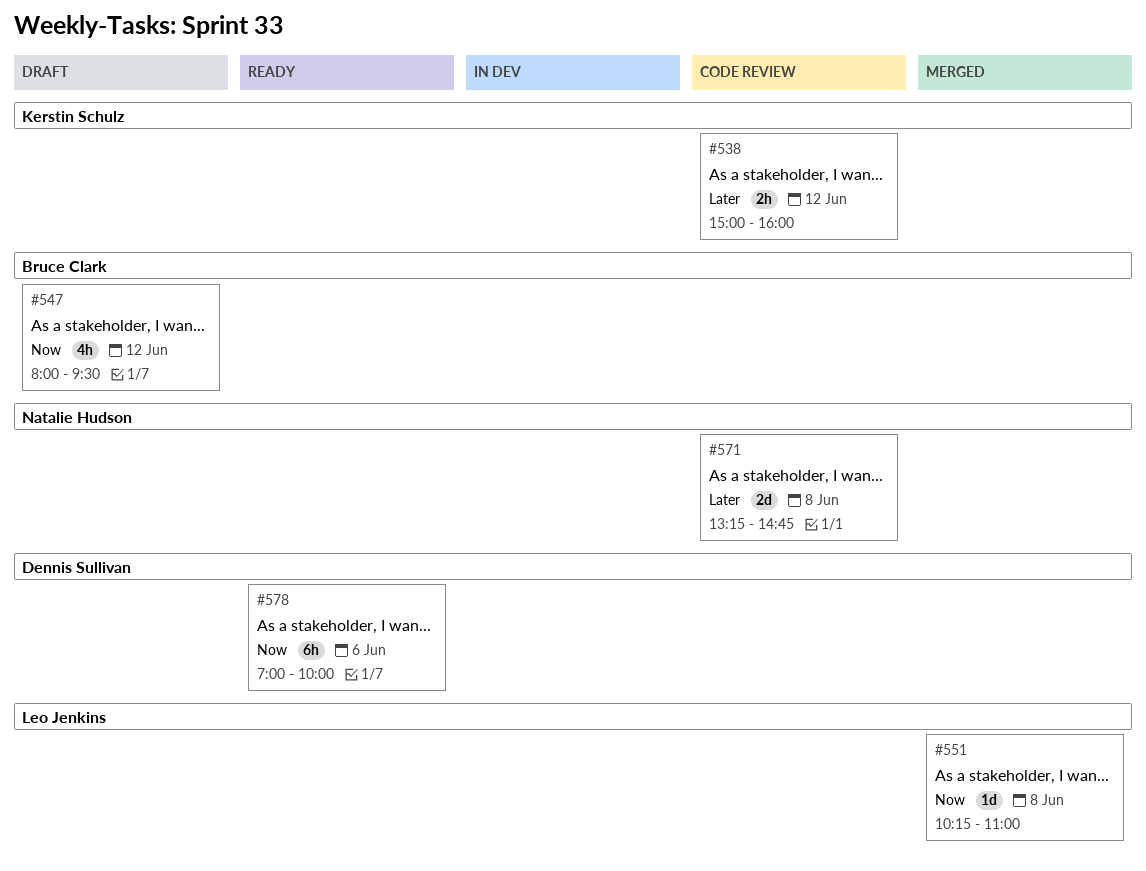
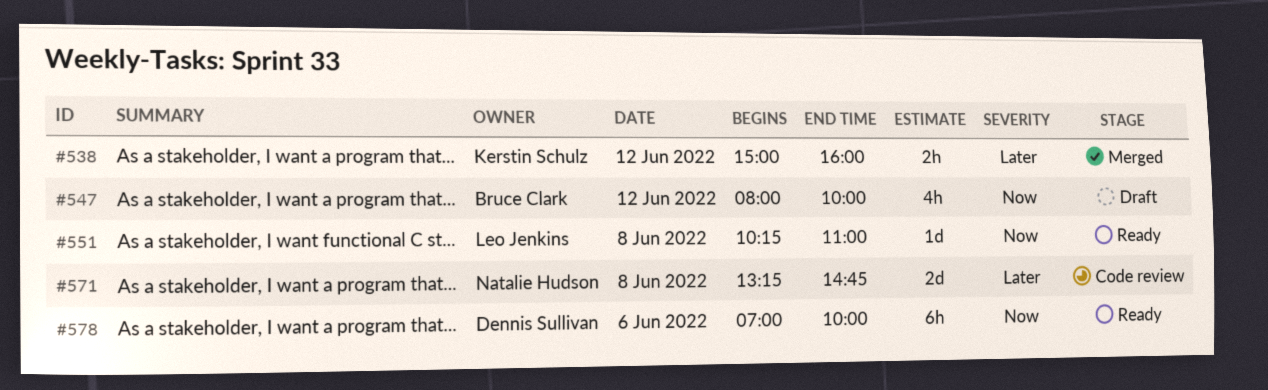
#538, status: Code review -> Merged
#547, ends: 09:30 -> 10:00
#551, status: Merged -> Ready

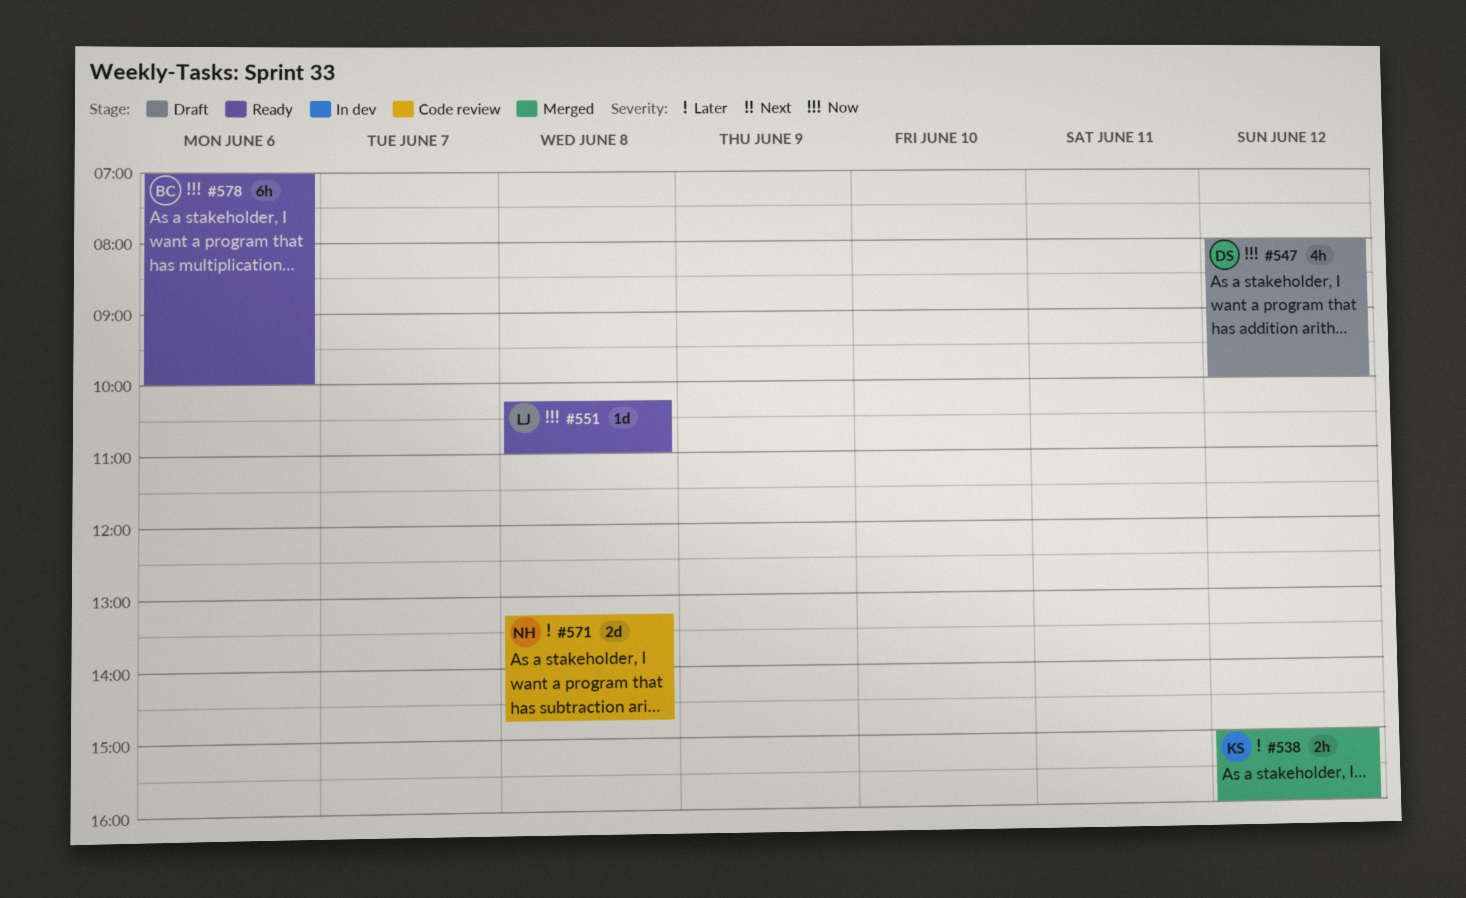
#547, owner: Bruce Clark -> Dennis Sullivan
#578, owner: Dennis Sullivan -> Bruce Clark

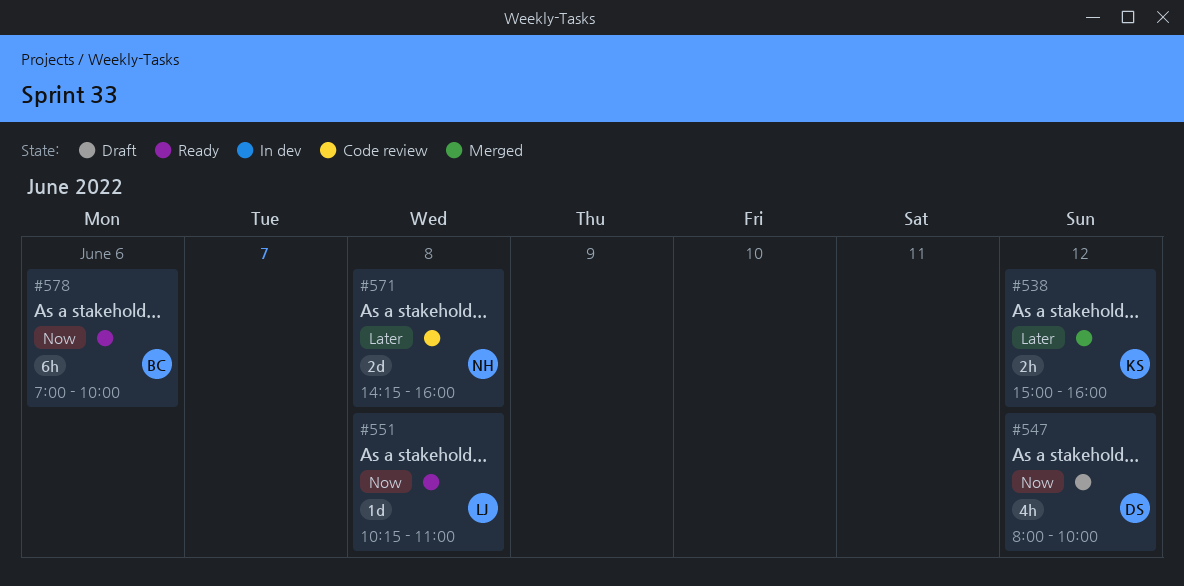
#571, begins: 13:15 -> 14:15
#571, ends: 14:45 -> 16:00

